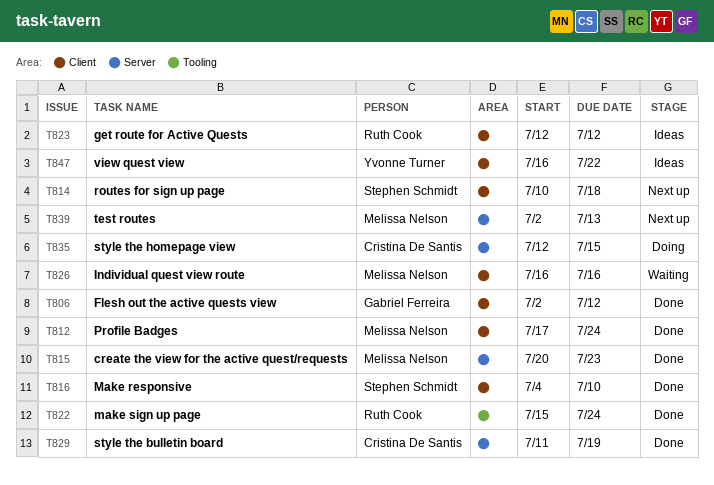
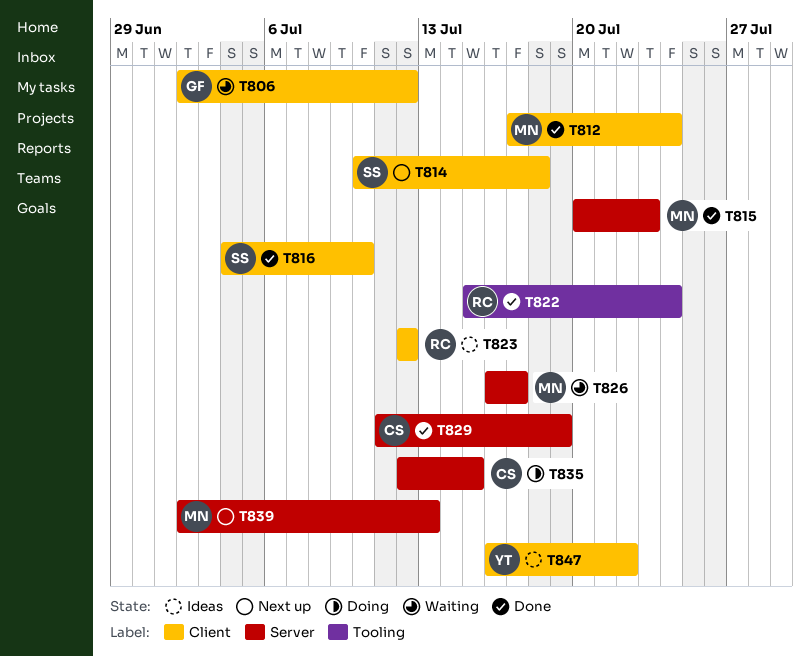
T806, status: Done -> Waiting
T826, label: Client -> Server
T826, due: Jul 16 -> Jul 17

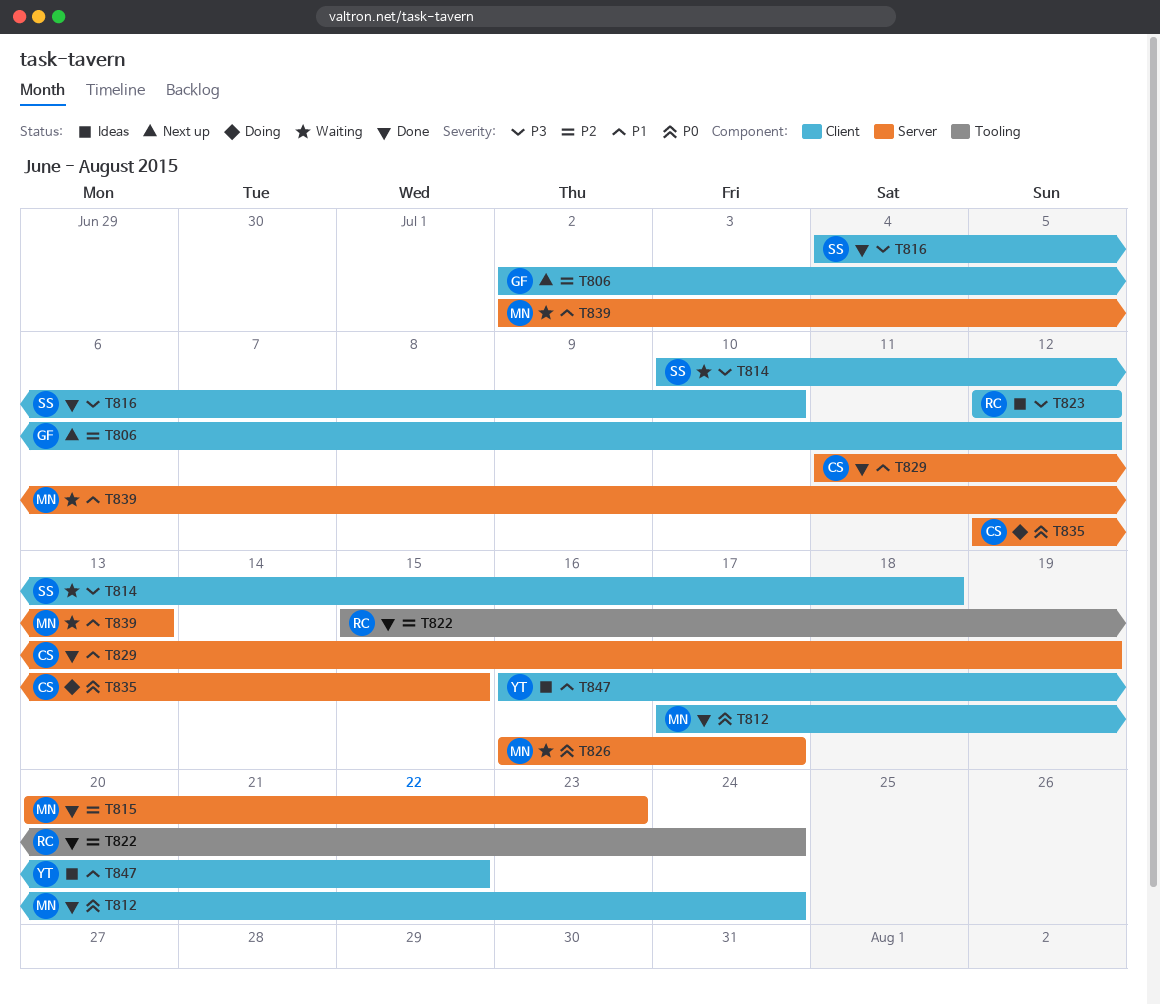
T806, status: Waiting -> Next up
T814, status: Next up -> Waiting
T839, status: Next up -> Waiting

